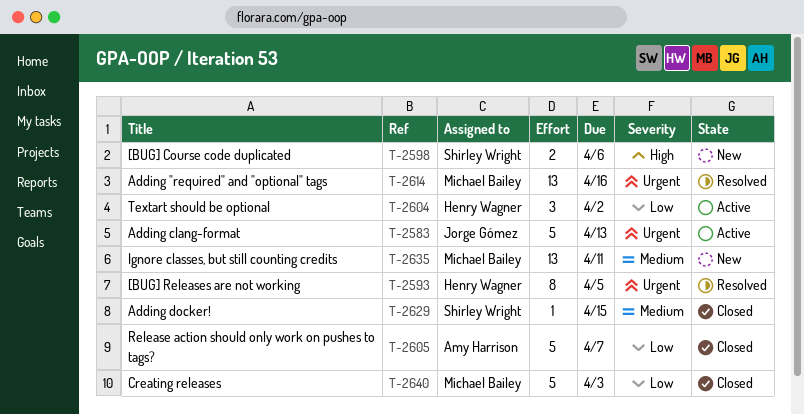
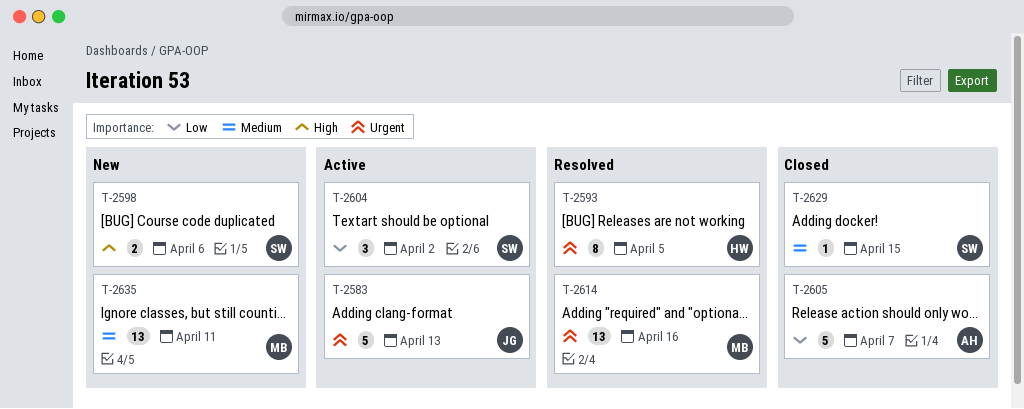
T-2604, owner: Henry Wagner -> Shirley Wright
T-2640: present -> none

